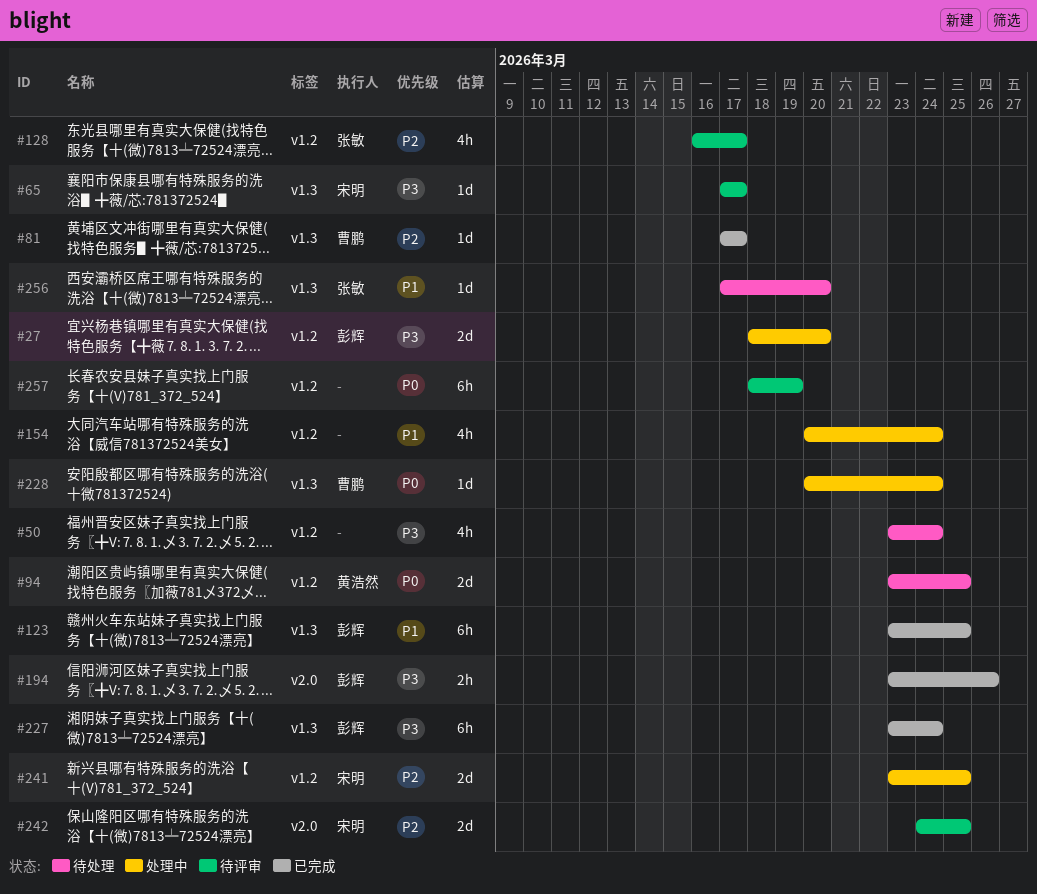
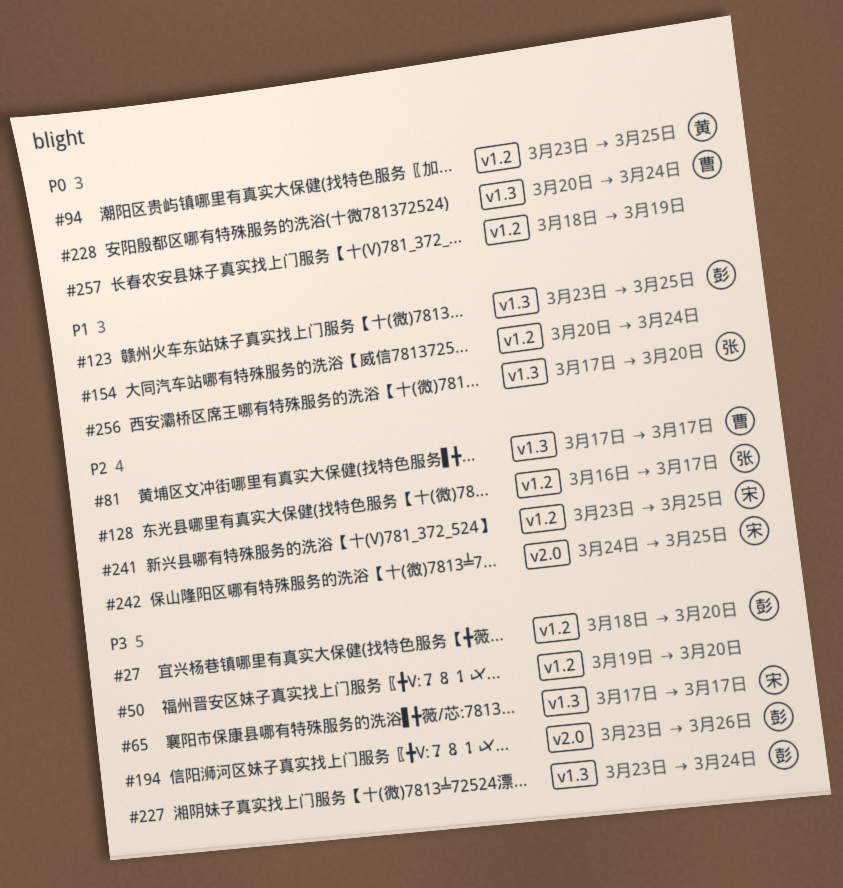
#50, start: Mar 23 -> Mar 19
#50, due: Mar 24 -> Mar 20

